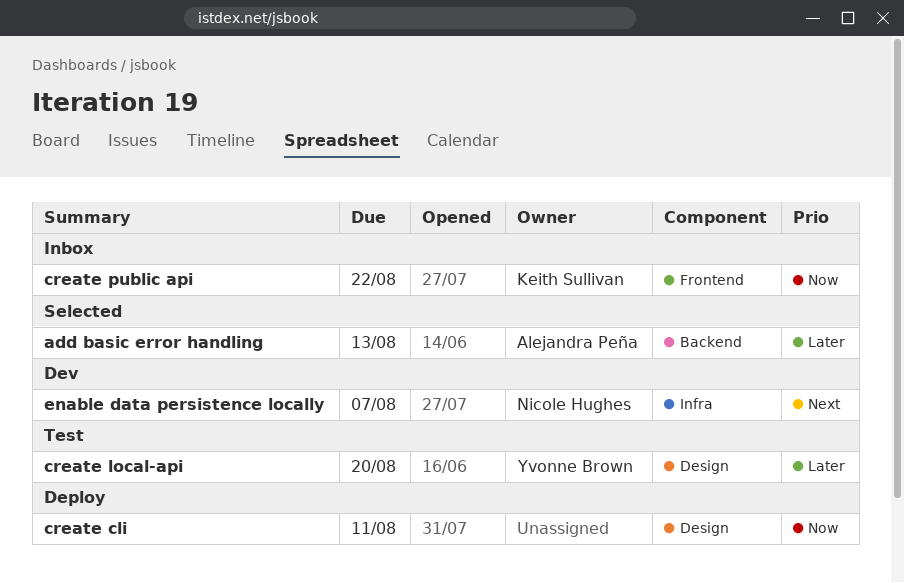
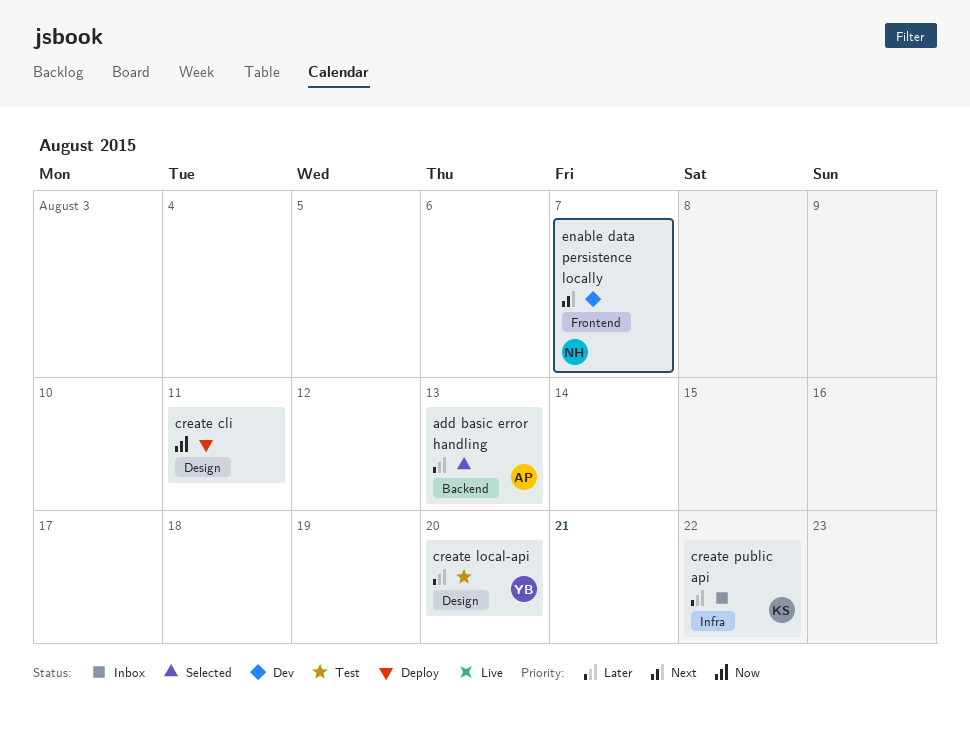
create public api, priority: Now -> Later
create public api, label: Frontend -> Infra
enable data persistence locally, label: Infra -> Frontend

